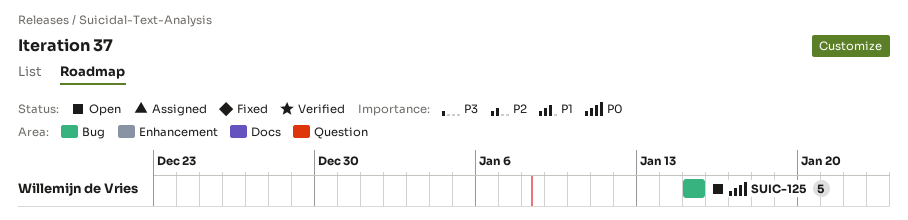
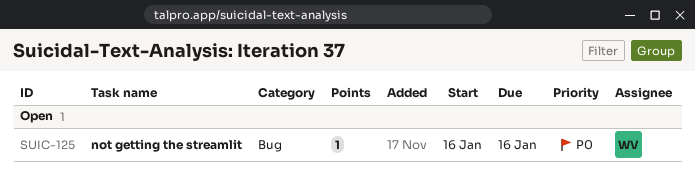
SUIC-125, estimate: 5 -> 1
SUIC-125, start: Jan 15 -> Jan 16
SUIC-125, due: Jan 15 -> Jan 16

